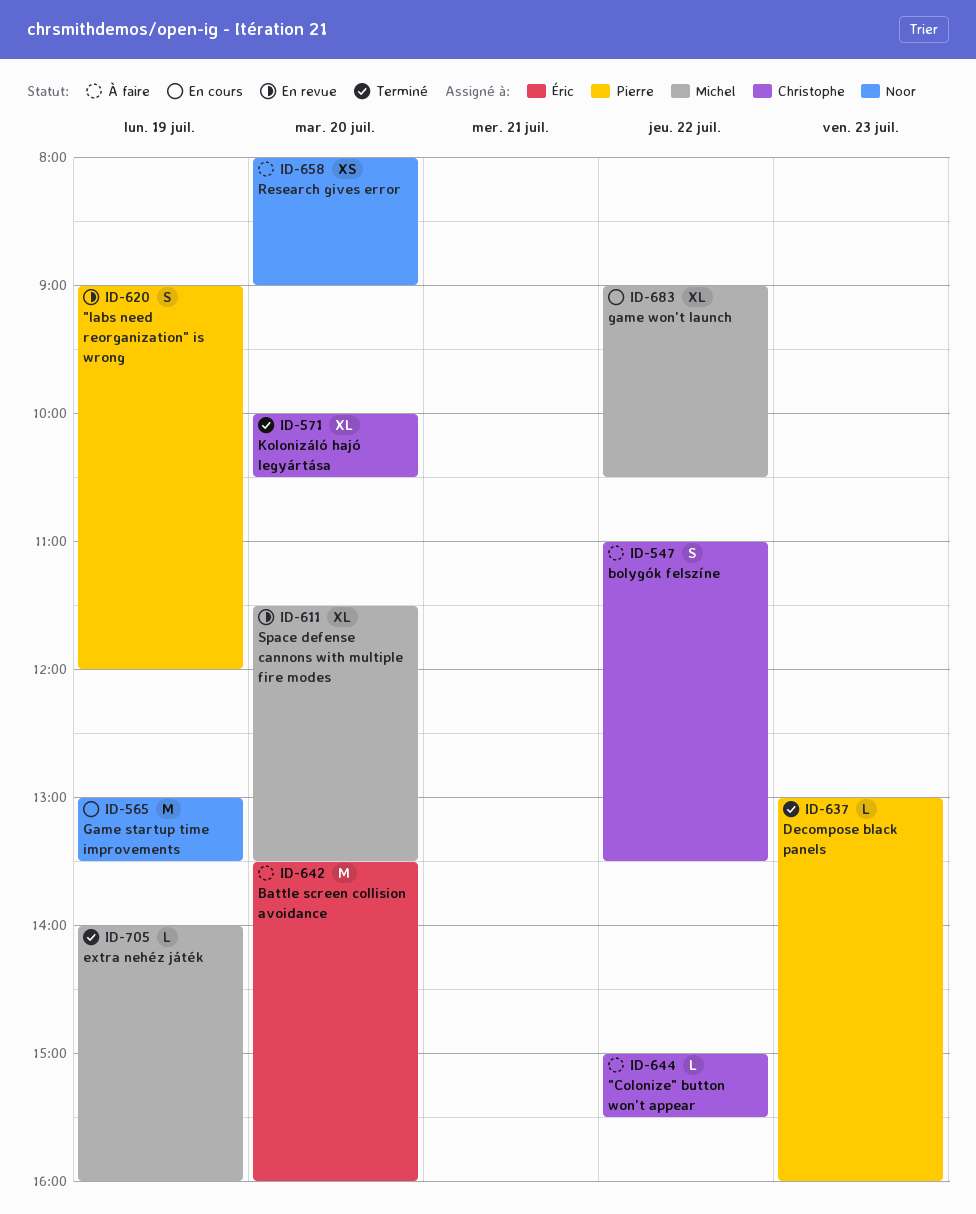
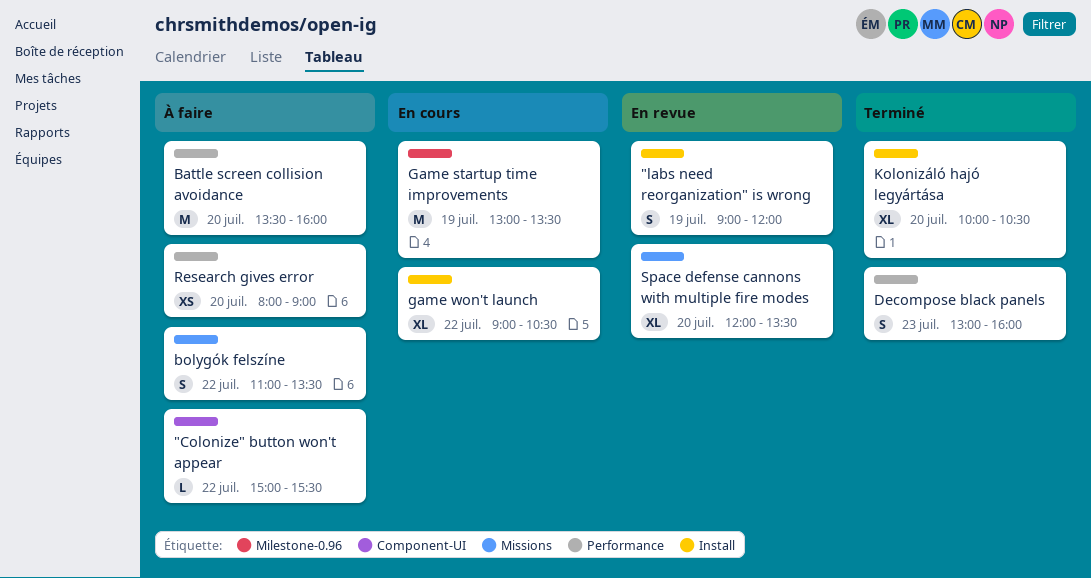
Decompose black panels, estimate: L -> S
extra nehéz játék: present -> none
Space defense cannons with multiple fire modes, begins: 11:30 -> 12:00

